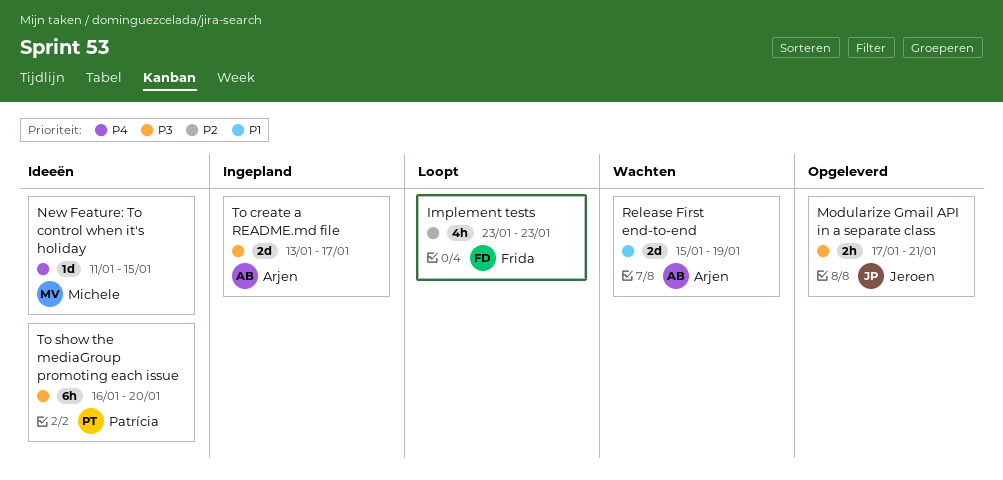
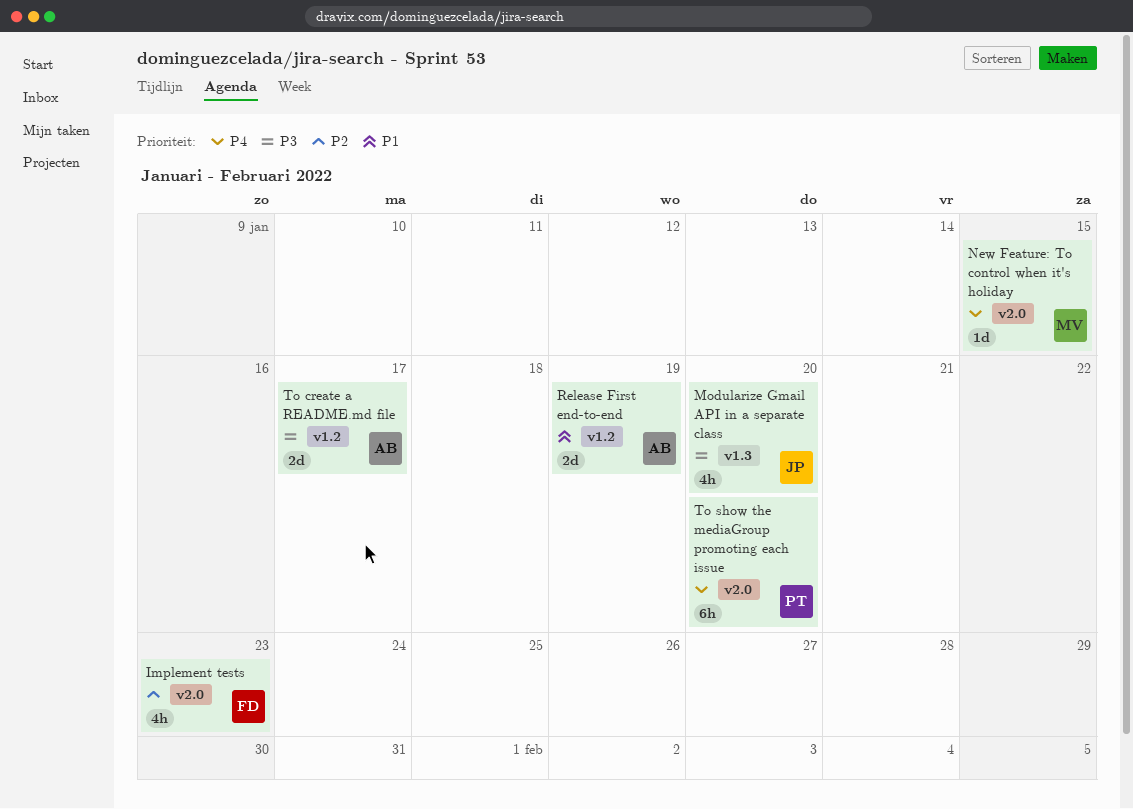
Modularize Gmail API in a separate class, estimate: 2h -> 4h
Modularize Gmail API in a separate class, due: Jan 21 -> Jan 20
To show the mediaGroup promoting each issue, priority: P3 -> P4

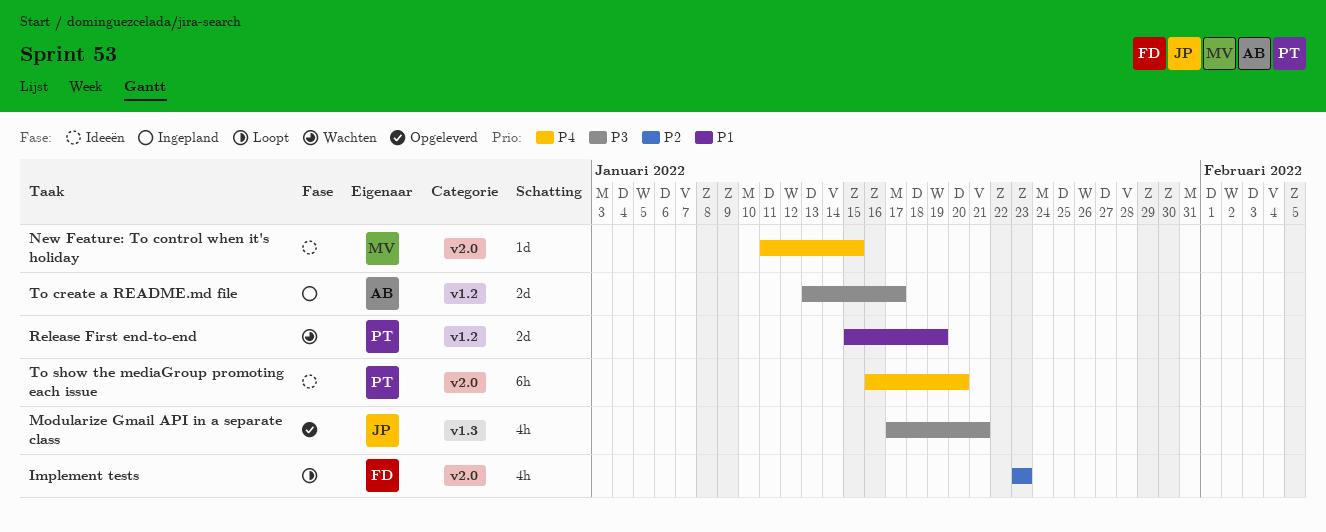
Modularize Gmail API in a separate class, due: Jan 20 -> Jan 21
Release First end-to-end, owner: AB -> PT

